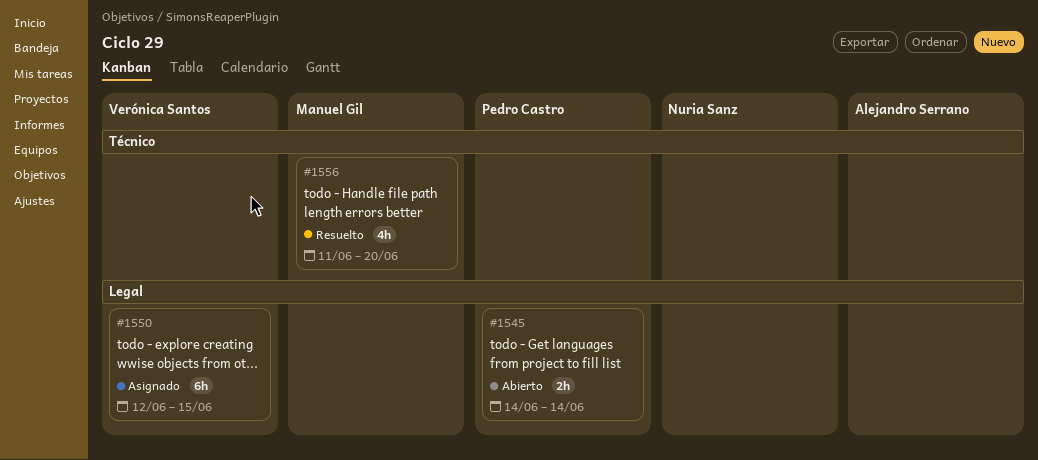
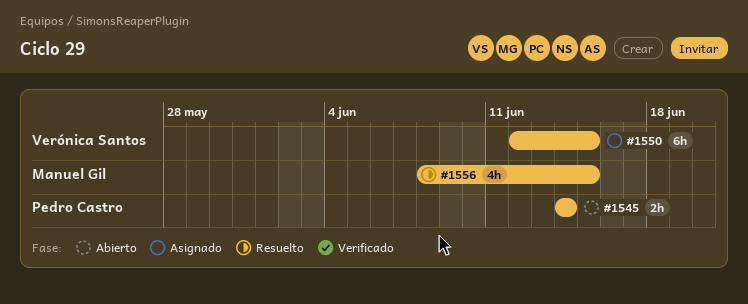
#1556, start: Jun 11 -> Jun 8
#1556, due: Jun 20 -> Jun 15

